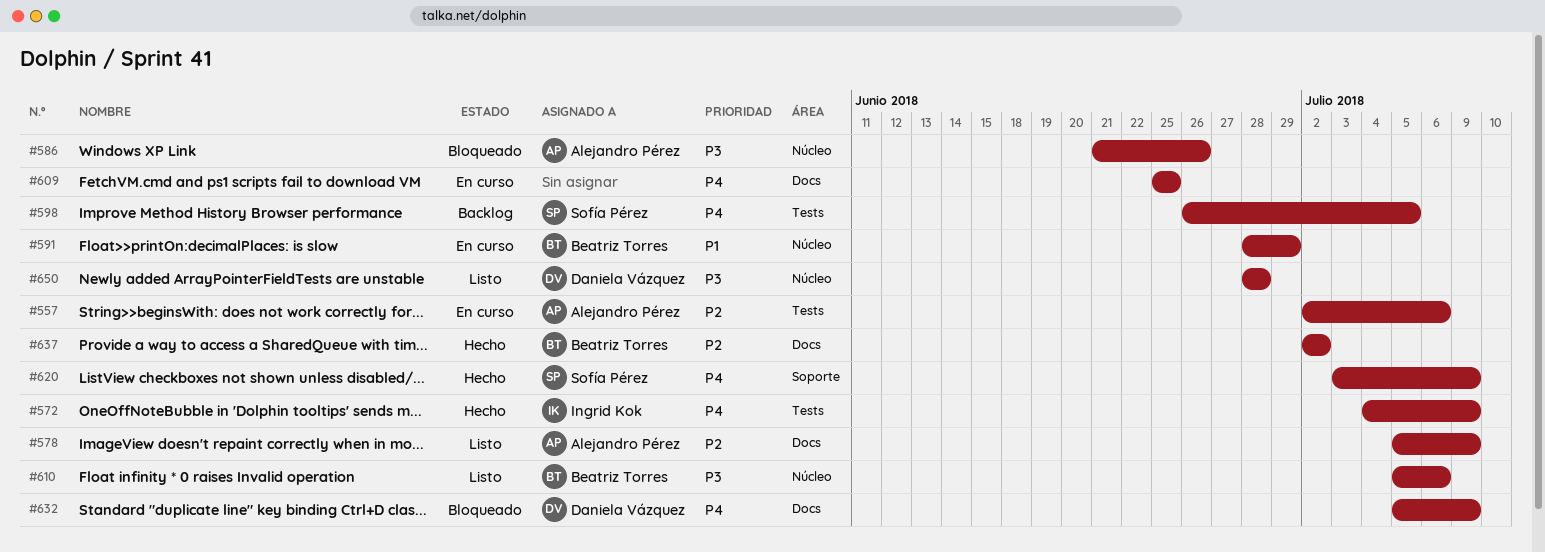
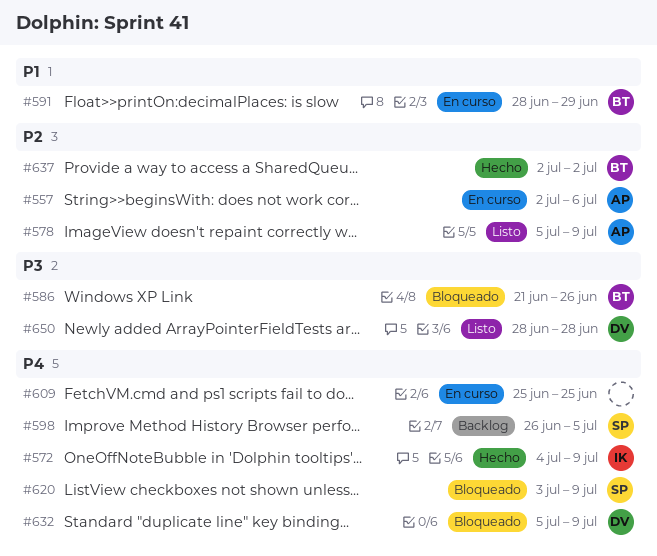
#586, owner: Alejandro Pérez -> Beatriz Torres
#610: present -> none
#620, status: Hecho -> Bloqueado

